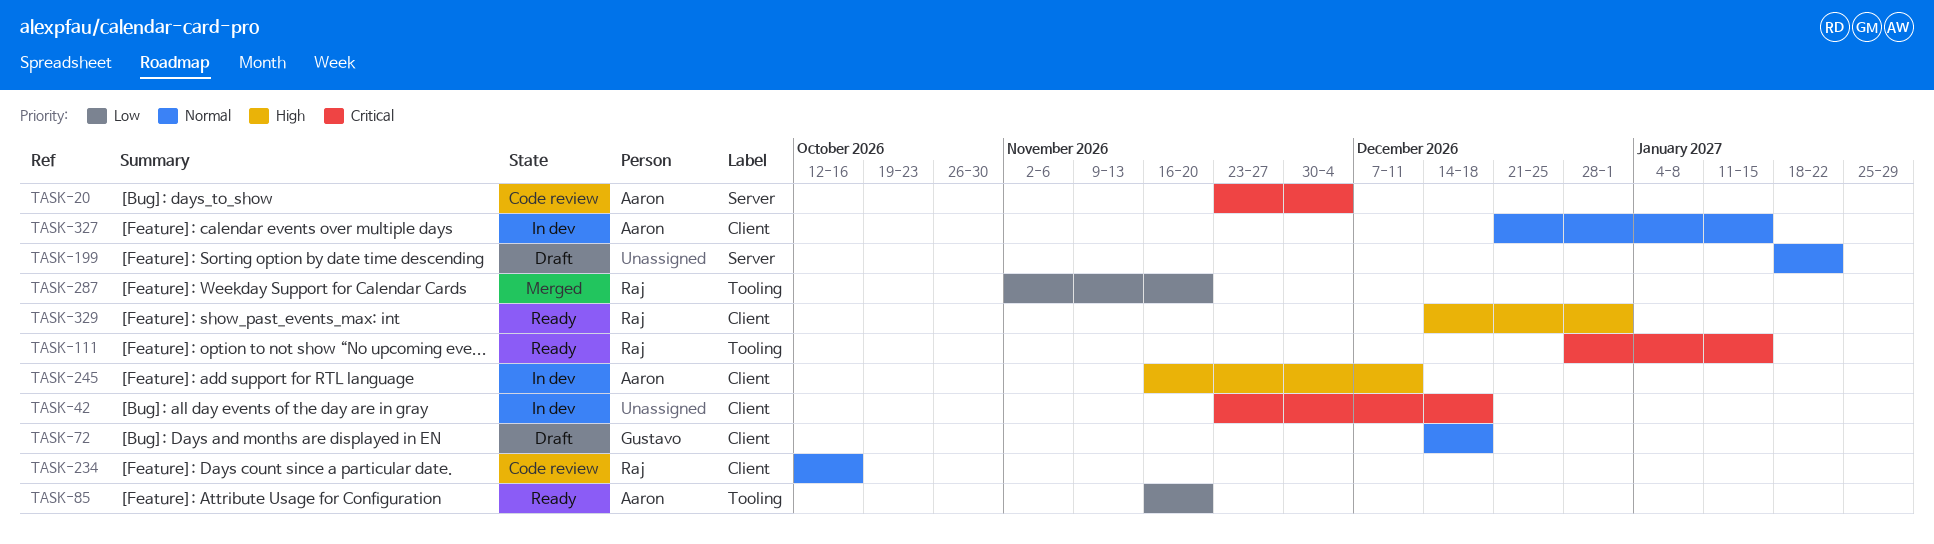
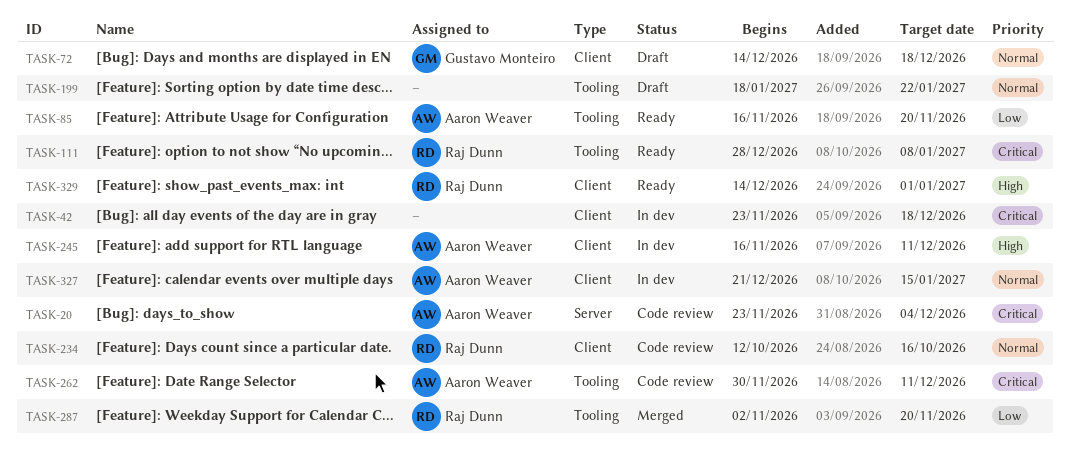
TASK-111, due: Jan 15 -> Jan 8
TASK-199, label: Server -> Tooling
TASK-262: none -> present

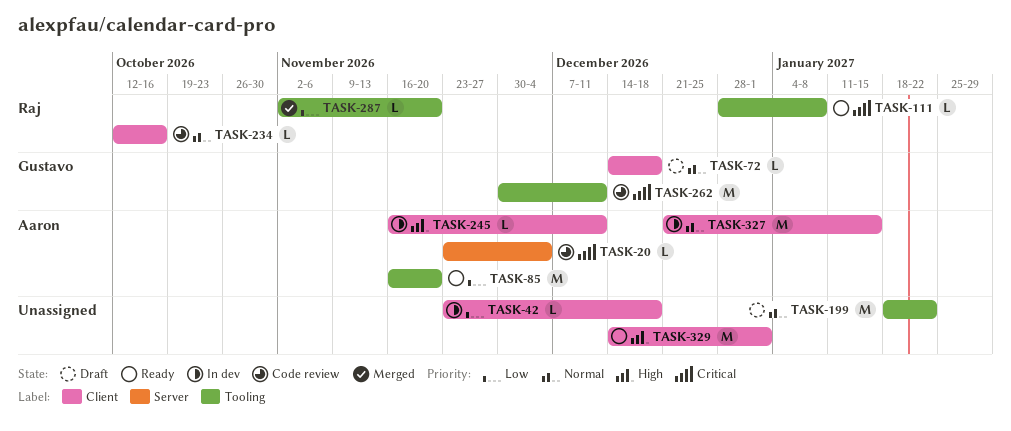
TASK-42, priority: Critical -> Low
TASK-262, owner: Aaron Weaver -> Gustavo Monteiro
TASK-329, owner: Raj Dunn -> none

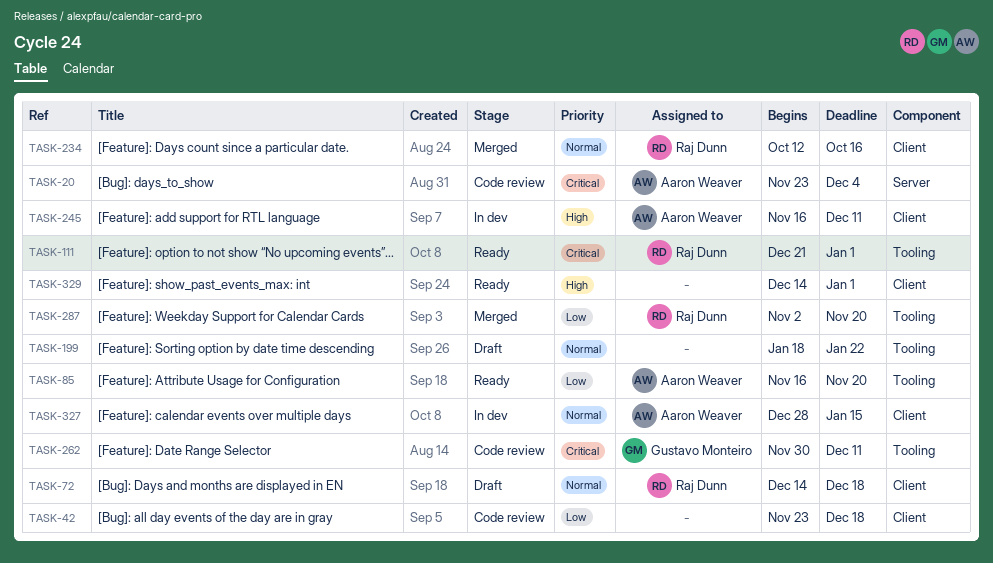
TASK-42, status: In dev -> Code review
TASK-72, owner: Gustavo Monteiro -> Raj Dunn
TASK-111, start: Dec 28 -> Dec 21
TASK-111, due: Jan 8 -> Jan 1
TASK-234, status: Code review -> Merged
TASK-327, start: Dec 21 -> Dec 28

